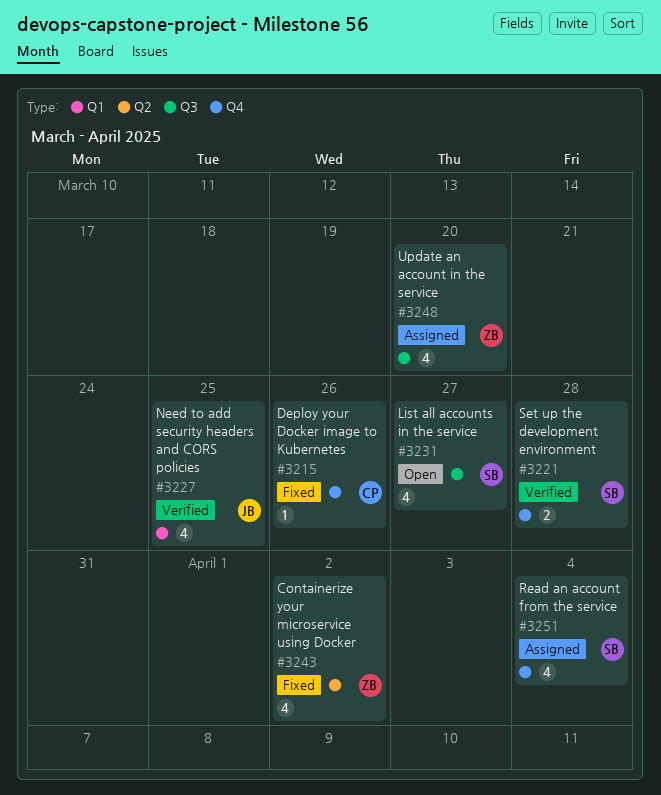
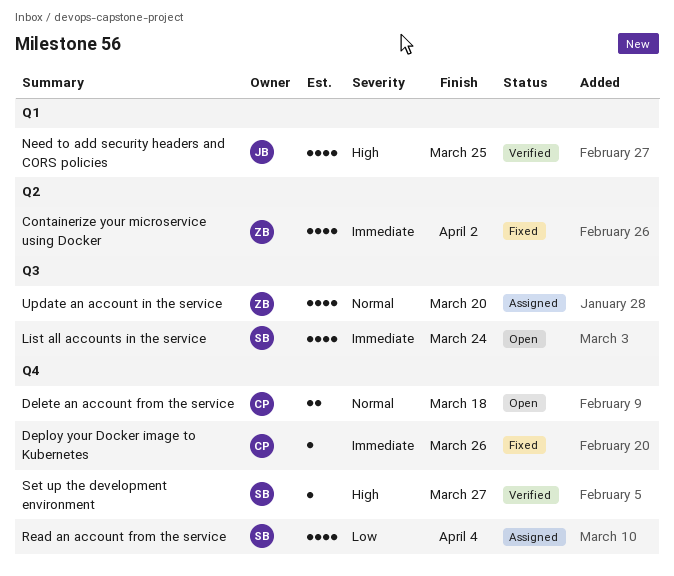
Delete an account from the service: none -> present
List all accounts in the service, due: Mar 27 -> Mar 24
Set up the development environment, estimate: 2 -> 1
Set up the development environment, due: Mar 28 -> Mar 27

